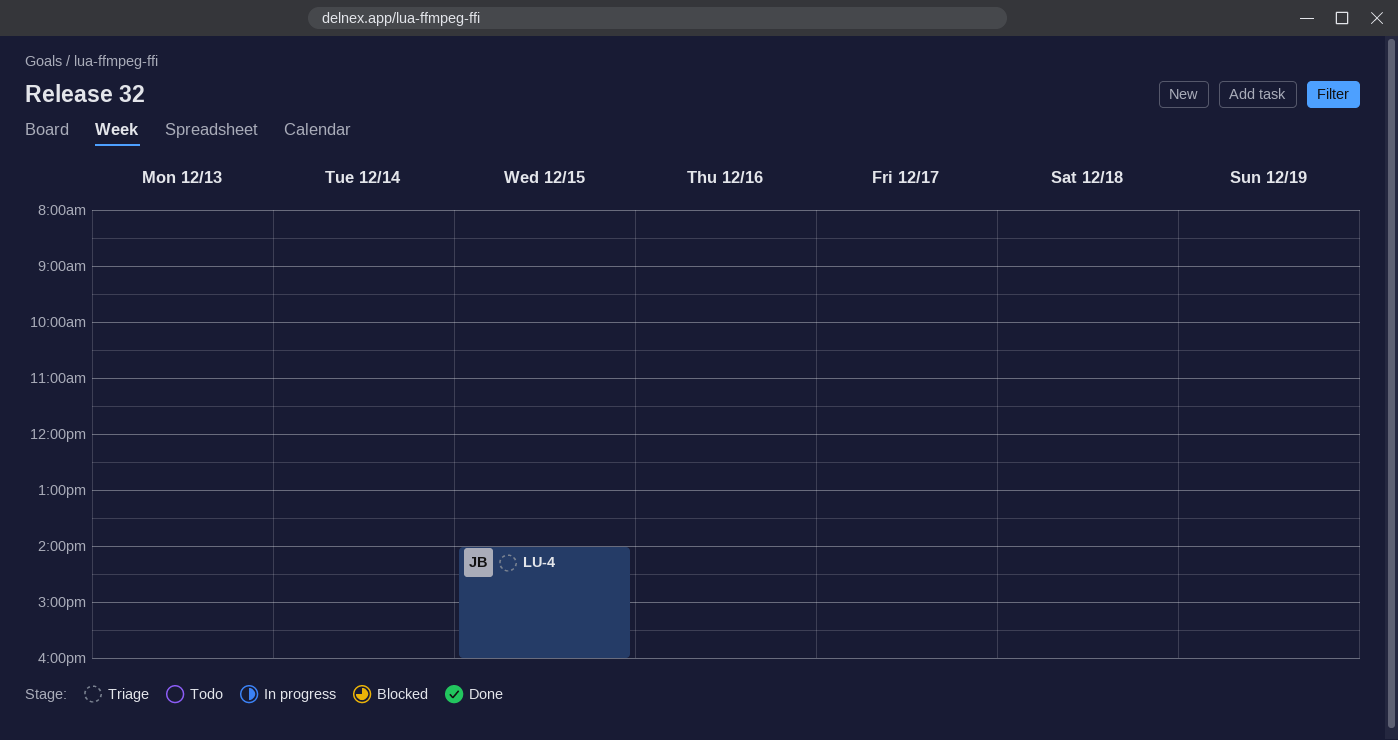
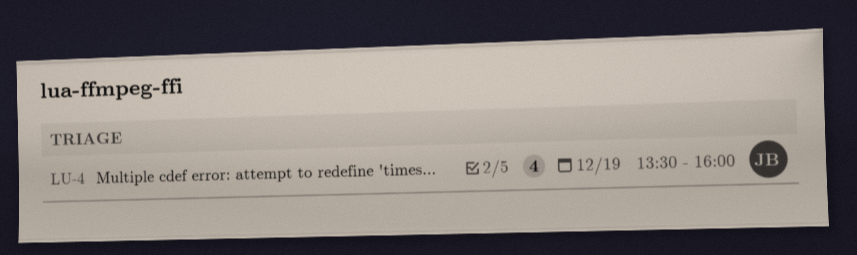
LU-4, day: Dec 15 -> Dec 19
LU-4, begins: 14:00 -> 13:30

